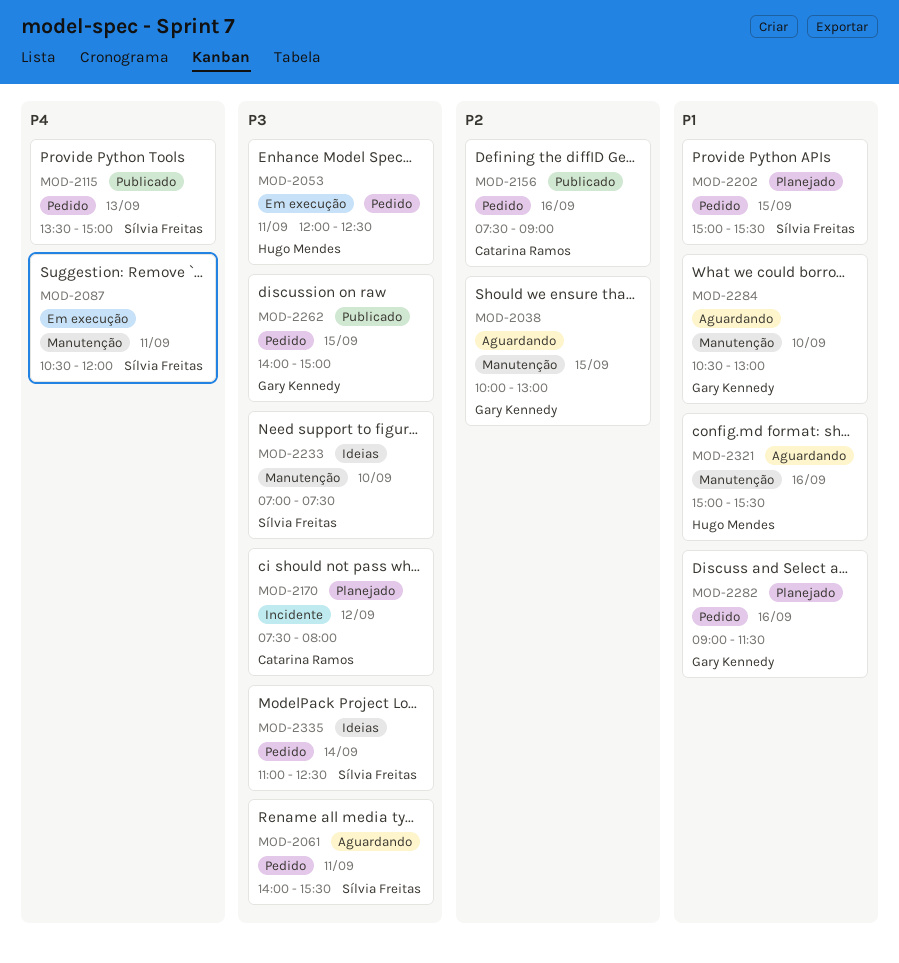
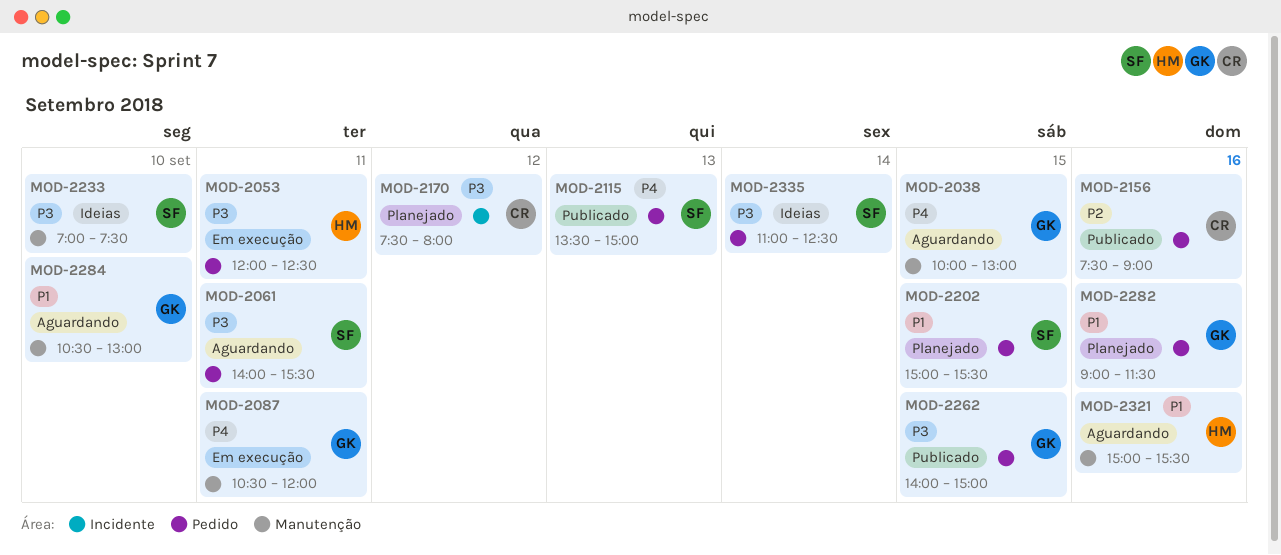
MOD-2038, priority: P2 -> P4
MOD-2087, owner: Sílvia Freitas -> Gary Kennedy

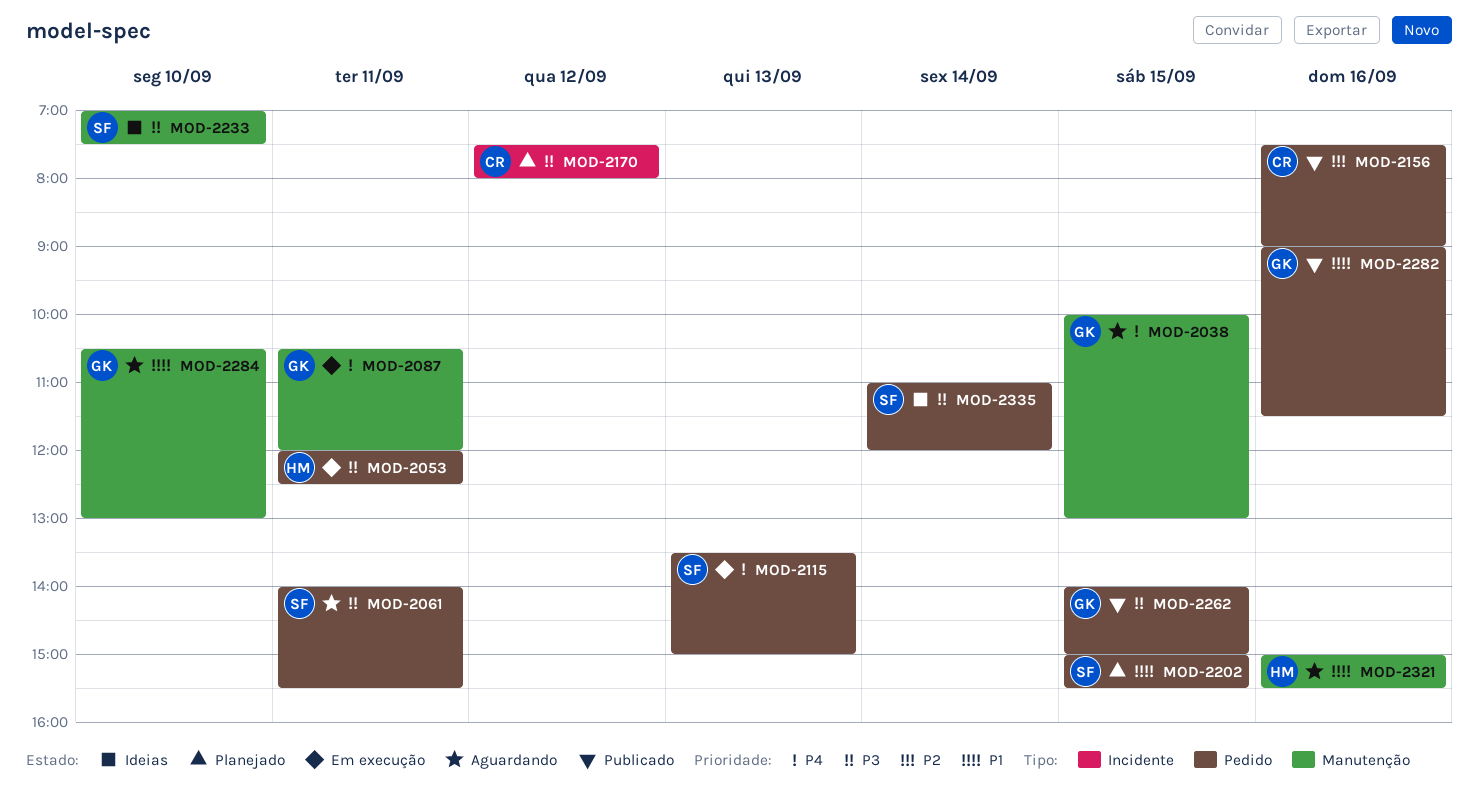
MOD-2115, status: Publicado -> Em execução
MOD-2282, status: Planejado -> Publicado
MOD-2335, ends: 12:30 -> 12:00

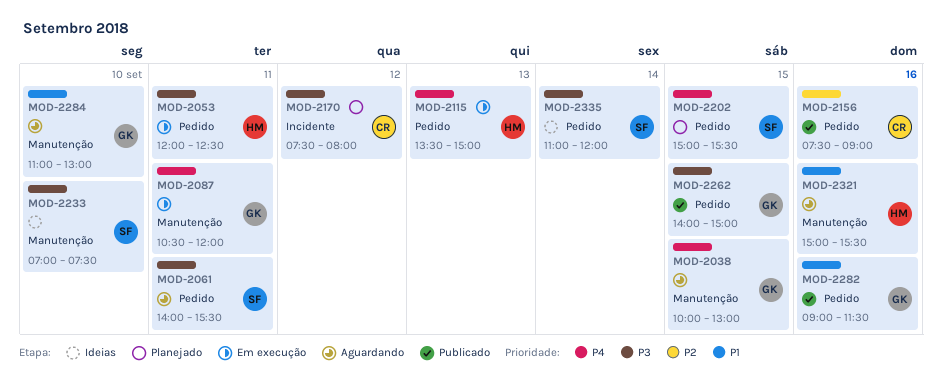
MOD-2115, owner: SF -> HM
MOD-2202, priority: P1 -> P4
MOD-2284, begins: 10:30 -> 11:00

